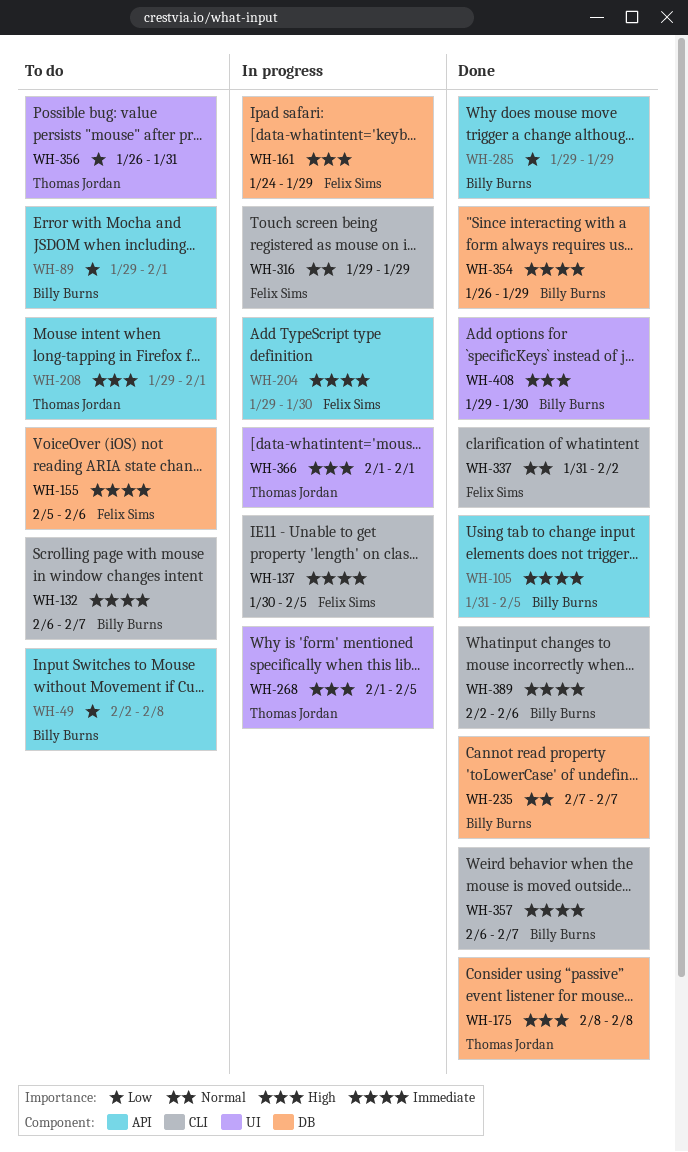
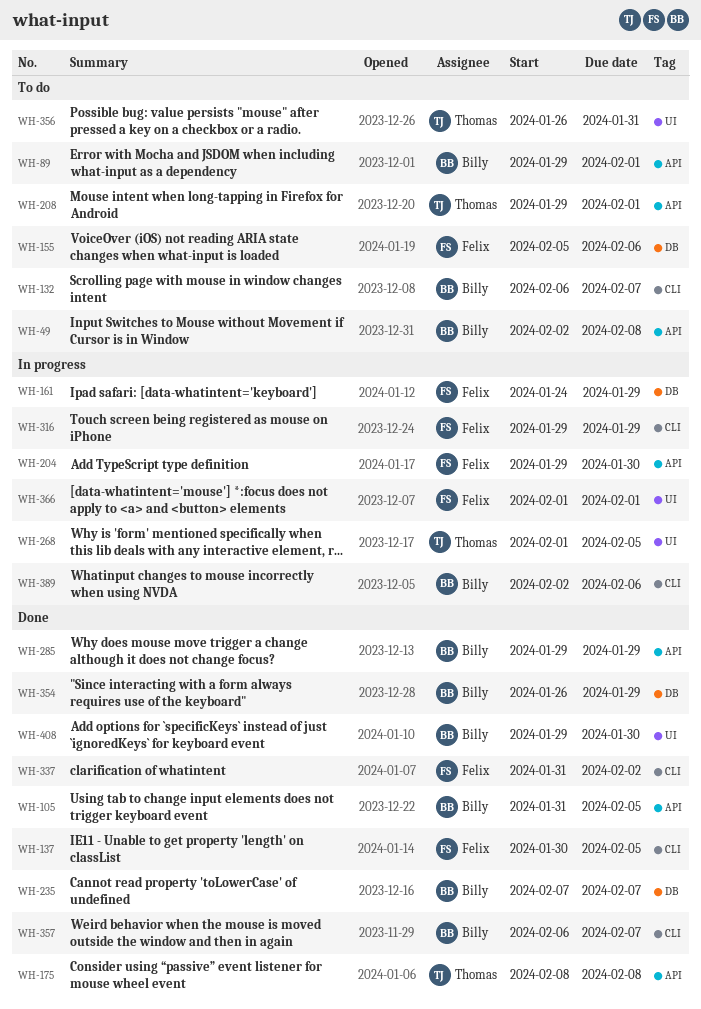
WH-137, status: In progress -> Done
WH-175, label: DB -> API
WH-366, owner: Thomas Jordan -> Felix Sims
WH-389, status: Done -> In progress

